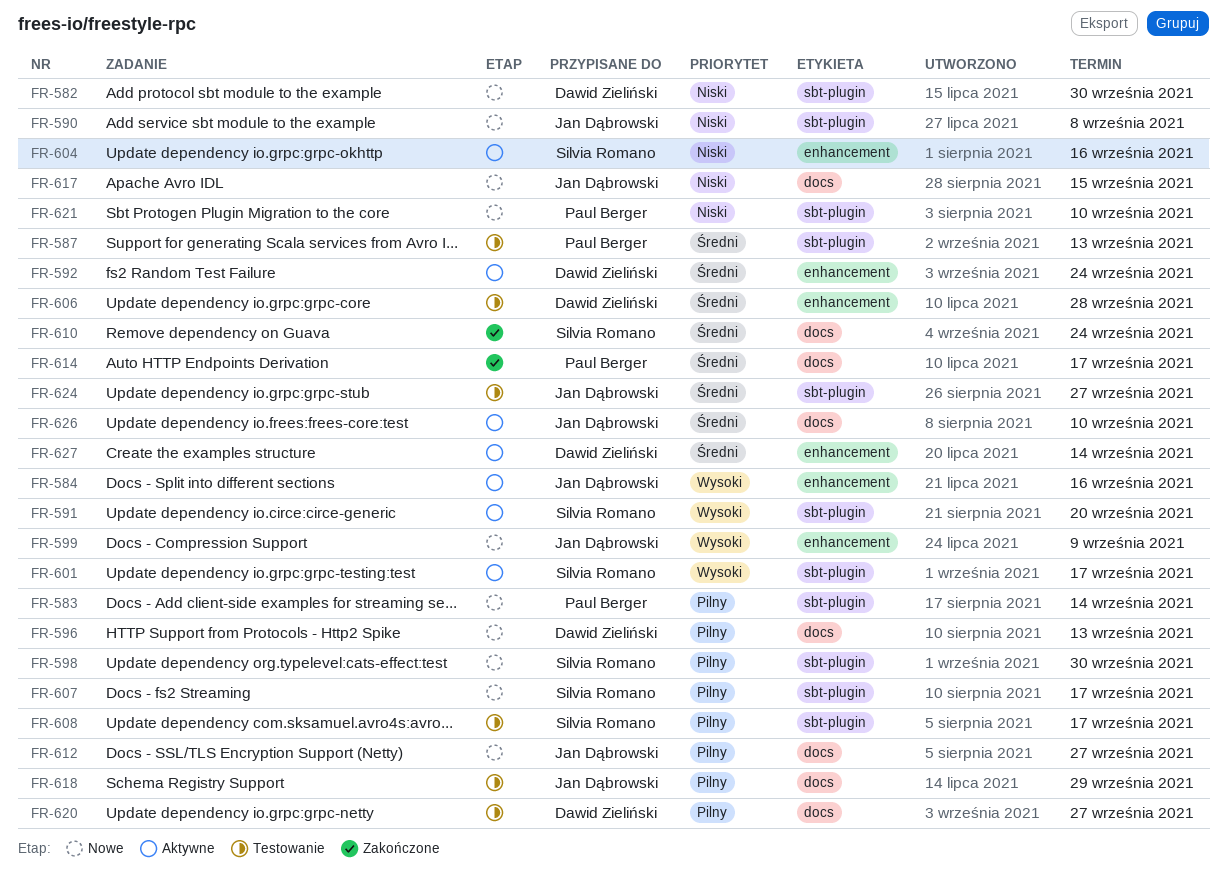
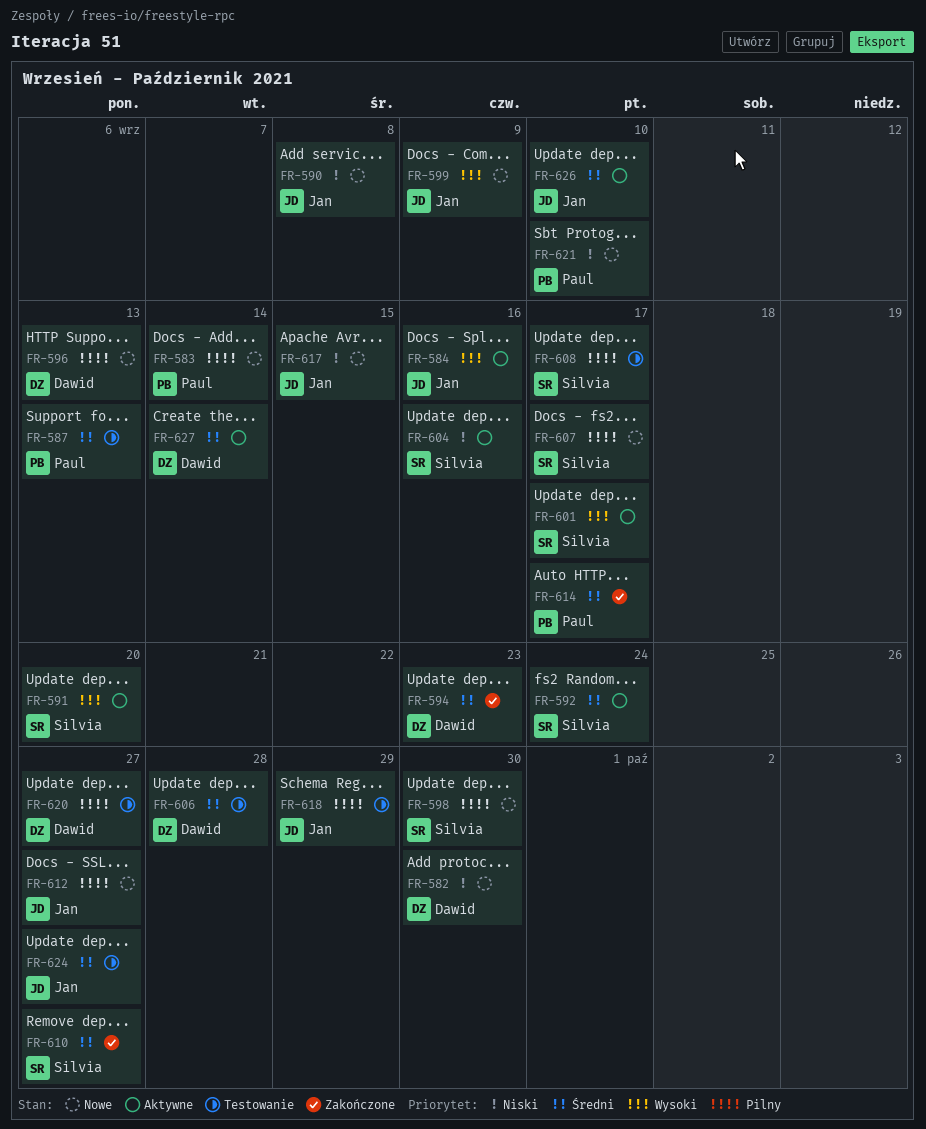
FR-592, owner: Dawid Zieliński -> Silvia Romano
FR-594: none -> present
FR-610, due: Sep 24 -> Sep 27

